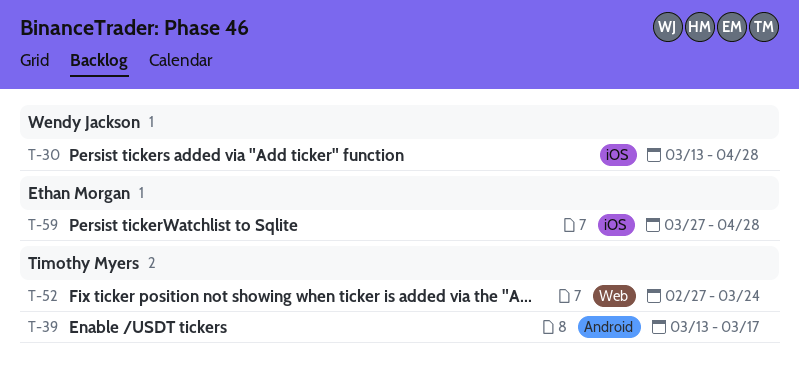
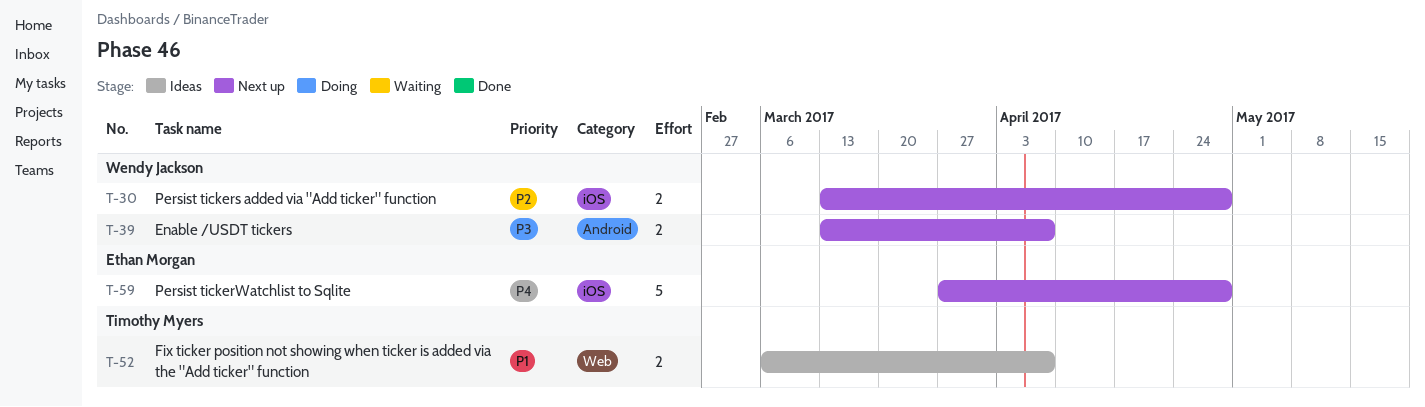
T-39, owner: Timothy Myers -> Wendy Jackson
T-39, due: Mar 17 -> Apr 7
T-52, start: Feb 27 -> Mar 6
T-52, due: Mar 24 -> Apr 7

